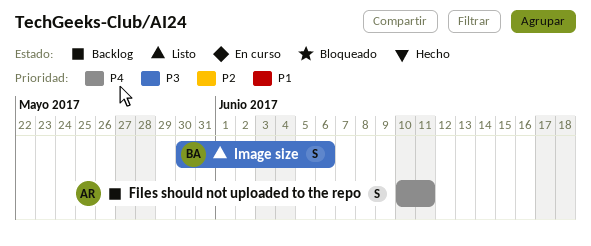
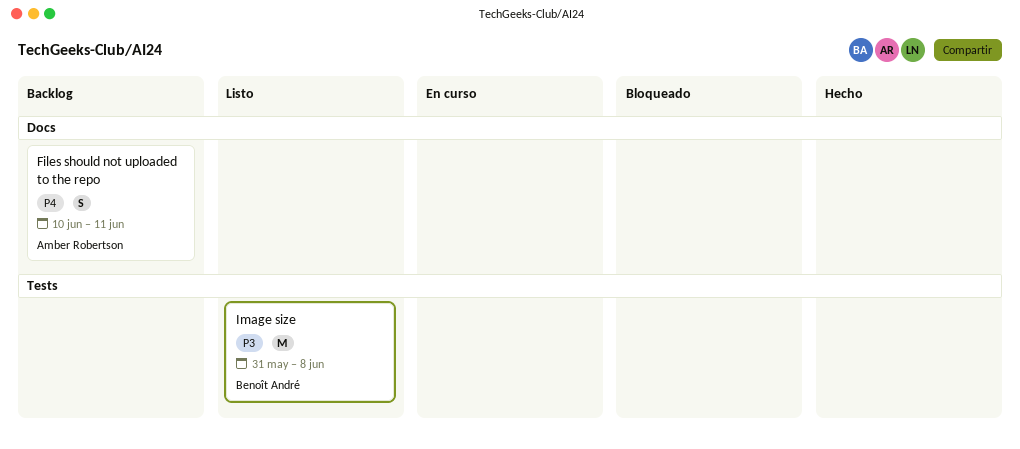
Image size, estimate: S -> M
Image size, start: May 30 -> May 31
Image size, due: Jun 6 -> Jun 8

